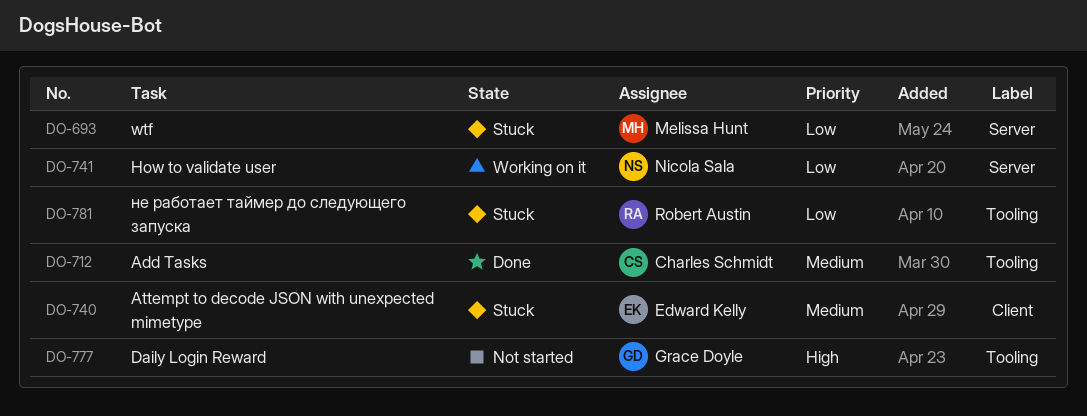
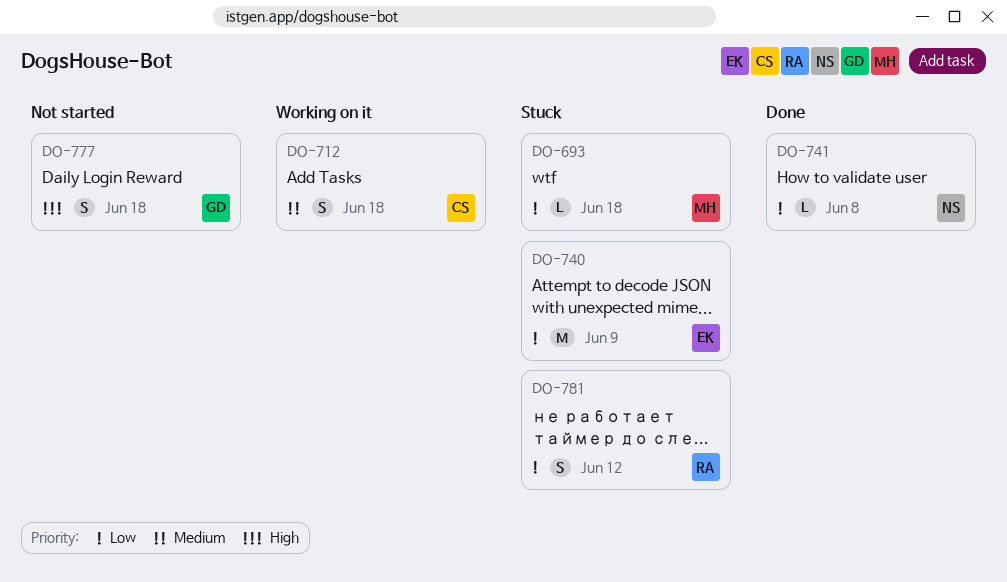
DO-712, status: Done -> Working on it
DO-740, priority: Medium -> Low
DO-741, status: Working on it -> Done

